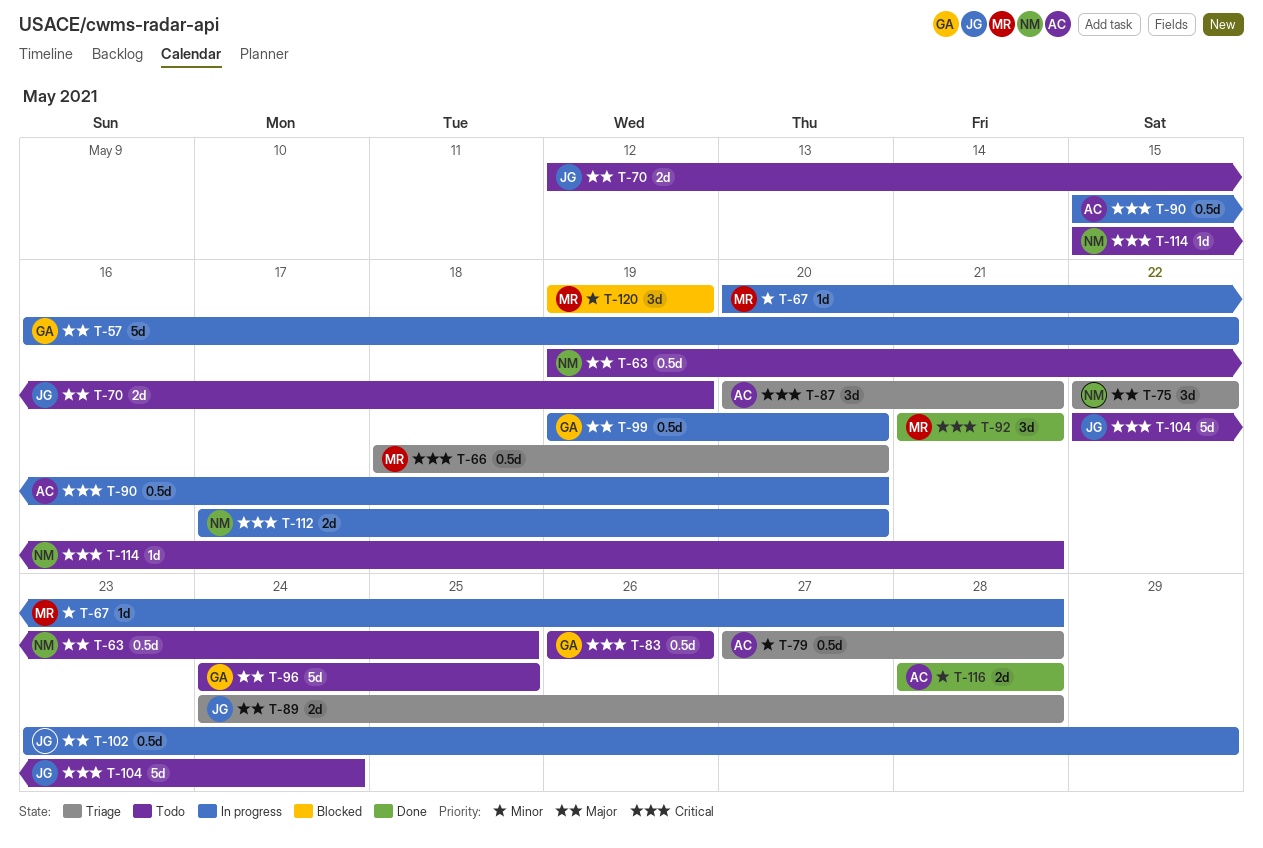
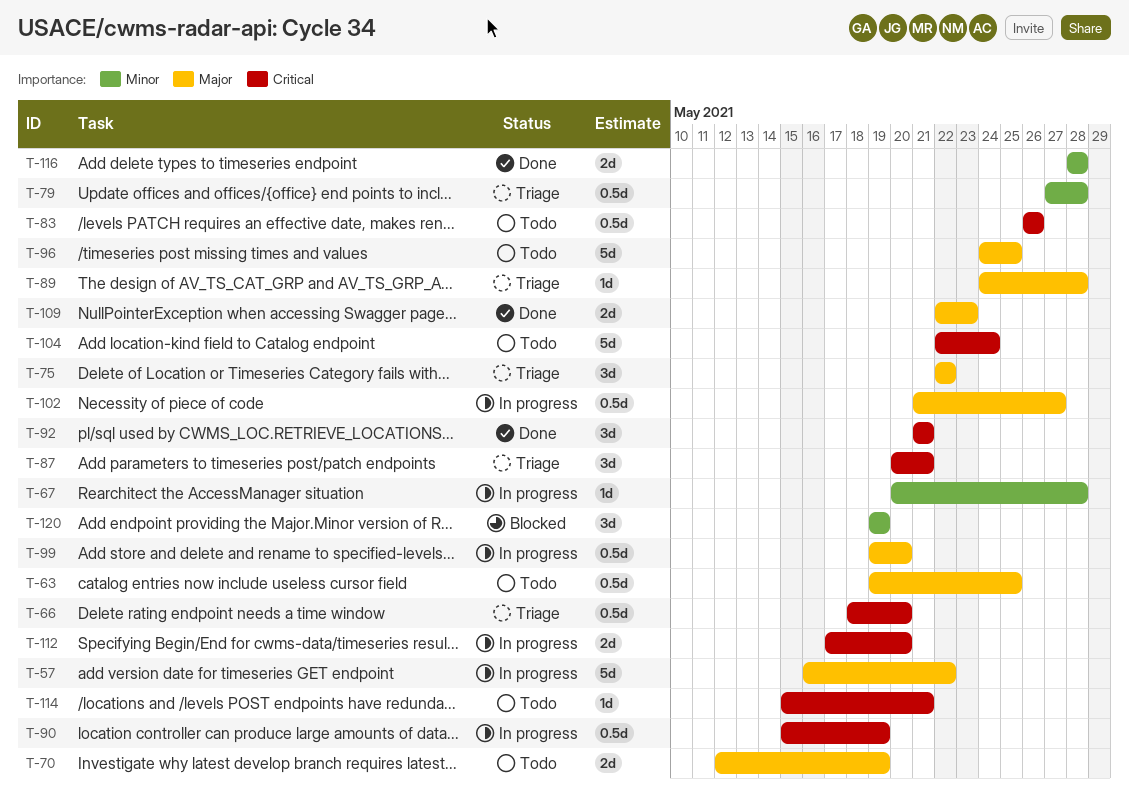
T-89, estimate: 2d -> 1d
T-90, due: May 20 -> May 19
T-102, start: May 23 -> May 21
T-102, due: May 29 -> May 27
T-109: none -> present

